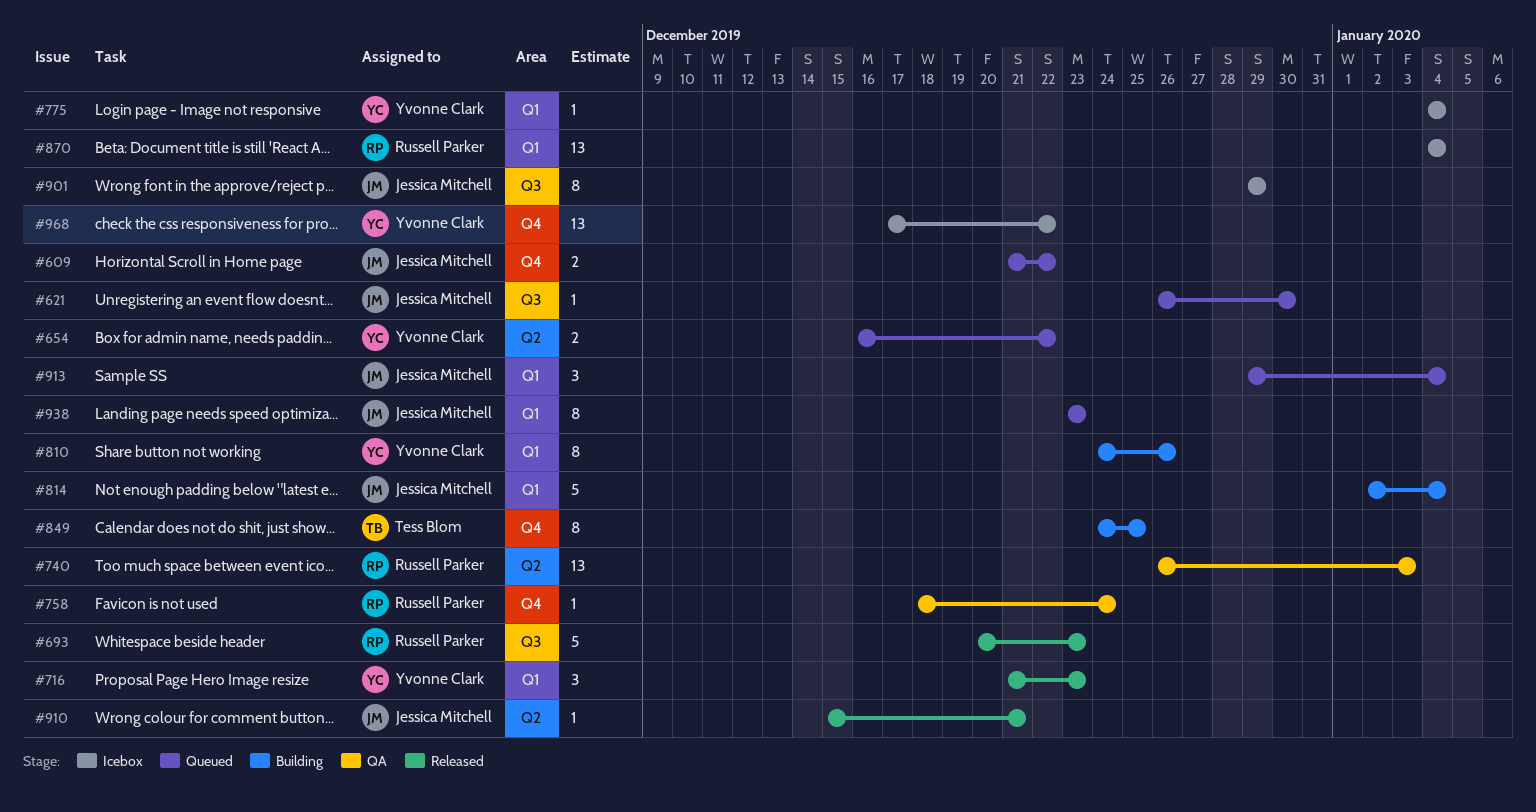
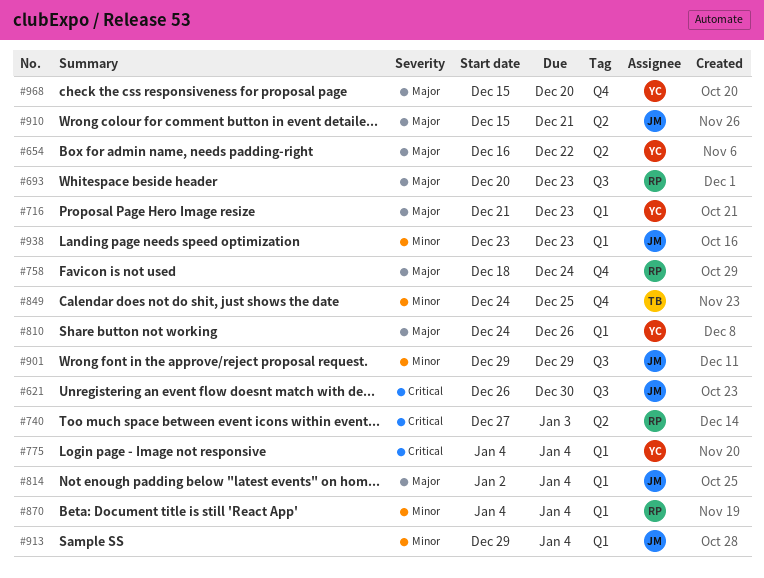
#609: present -> none
#740, start: Dec 26 -> Dec 27
#968, start: Dec 17 -> Dec 15
#968, due: Dec 22 -> Dec 20

